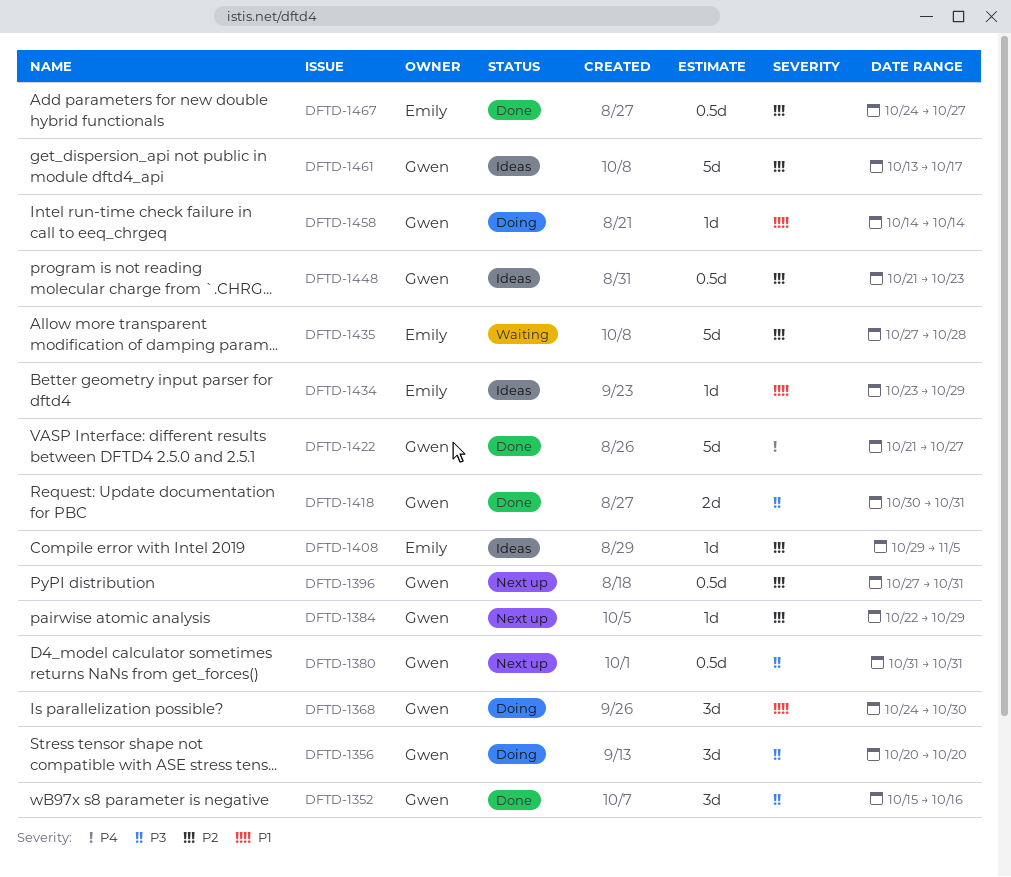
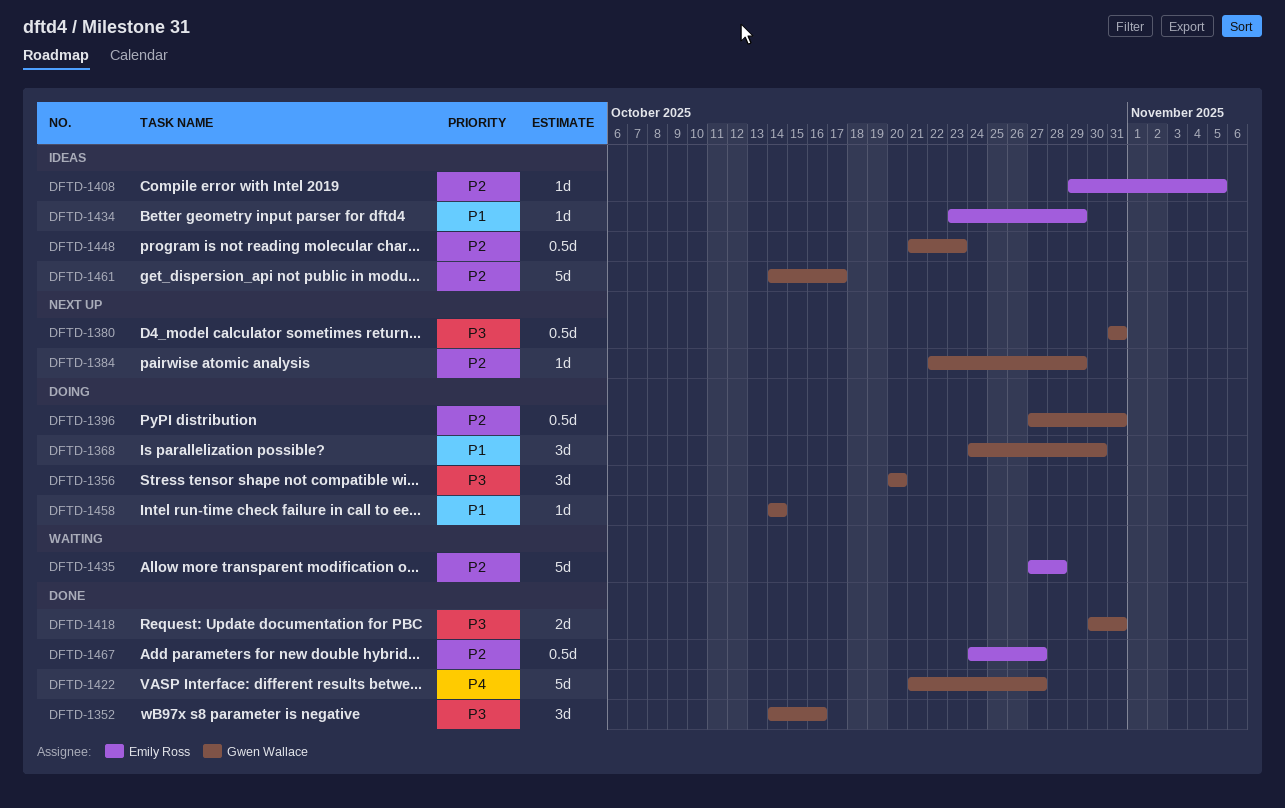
DFTD-1352, start: Oct 15 -> Oct 14
DFTD-1396, status: Next up -> Doing
DFTD-1461, start: Oct 13 -> Oct 14

